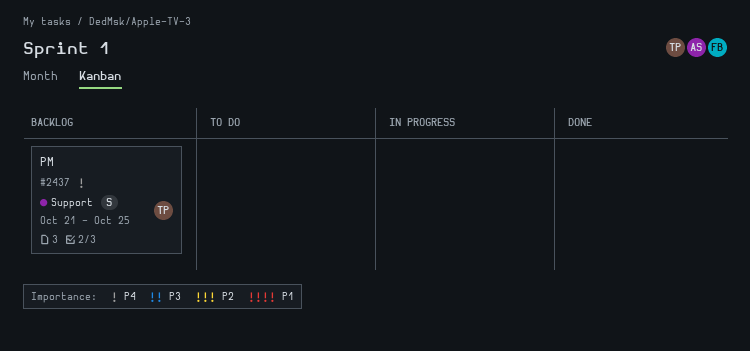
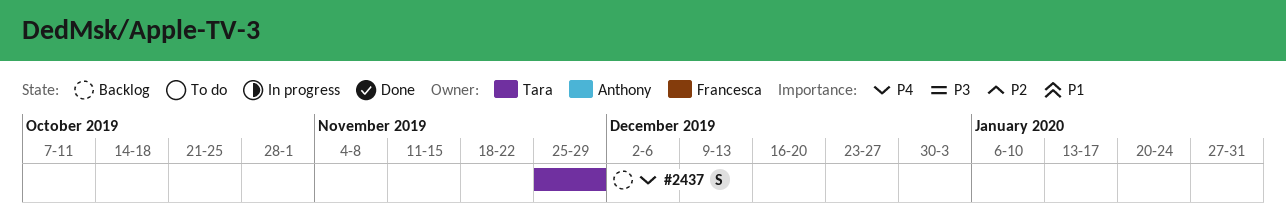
#2437, start: Oct 21 -> Nov 25
#2437, due: Oct 25 -> Nov 29

